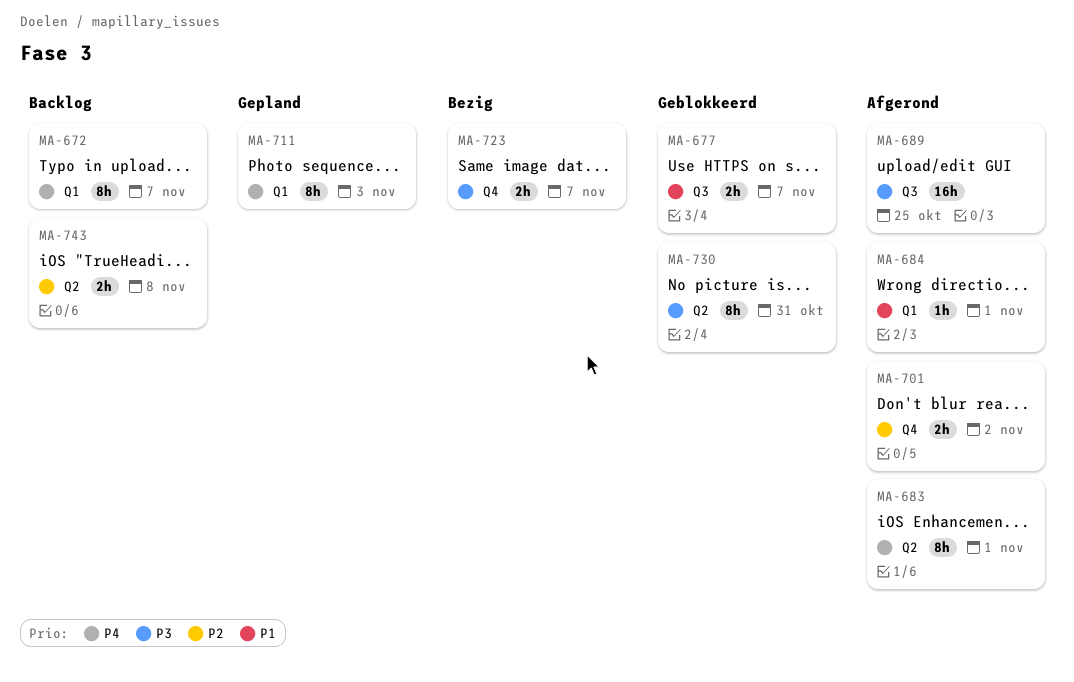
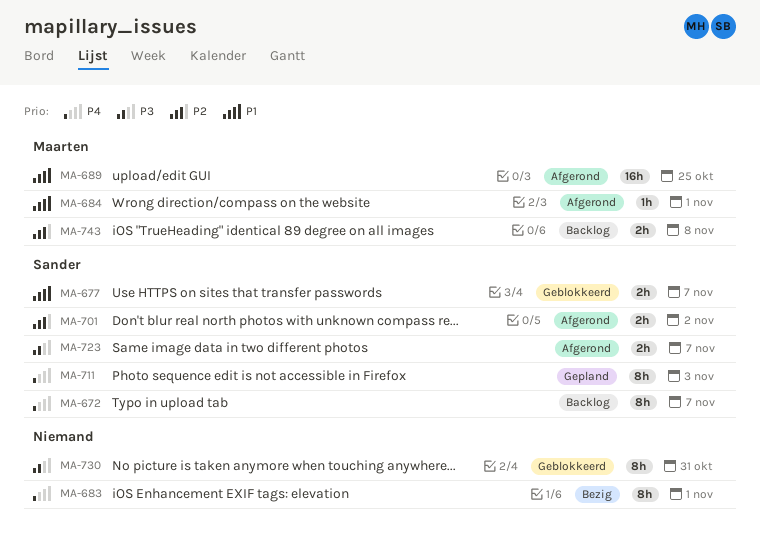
MA-683, status: Afgerond -> Bezig
MA-689, priority: P3 -> P1
MA-723, status: Bezig -> Afgerond

